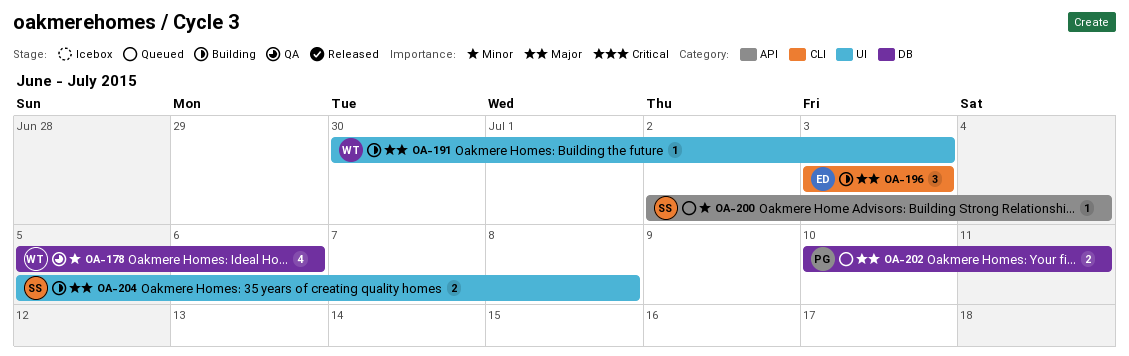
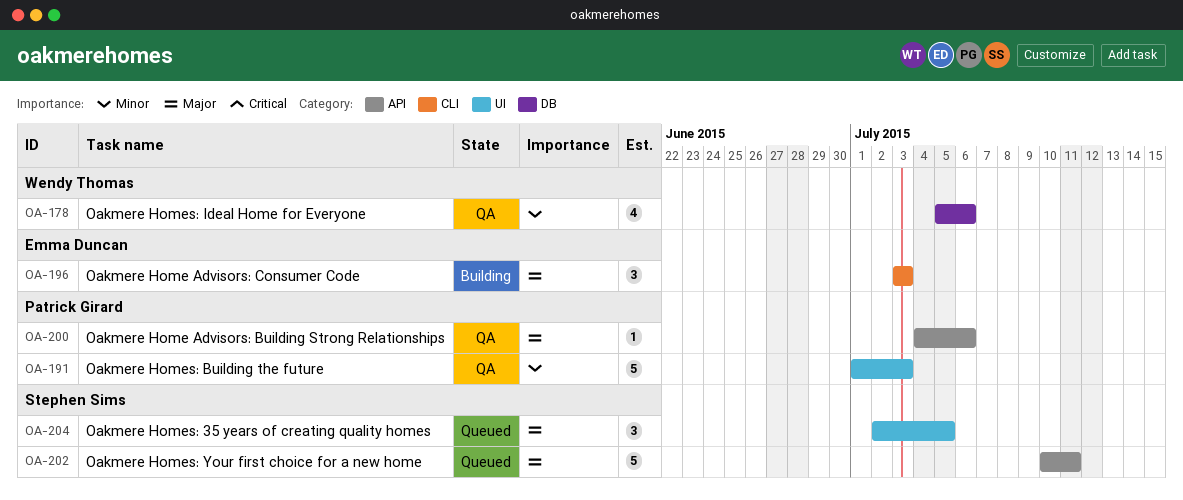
OA-191, status: Building -> QA
OA-191, owner: Wendy Thomas -> Patrick Girard
OA-191, priority: Major -> Minor
OA-191, estimate: 1 -> 5
OA-191, start: Jun 30 -> Jul 1
OA-200, status: Queued -> QA
OA-200, owner: Stephen Sims -> Patrick Girard
OA-200, priority: Minor -> Major
OA-200, start: Jul 2 -> Jul 4
OA-200, due: Jul 4 -> Jul 6
OA-202, owner: Patrick Girard -> Stephen Sims
OA-202, label: DB -> API
OA-202, estimate: 2 -> 5
OA-204, status: Building -> Queued
OA-204, estimate: 2 -> 3
OA-204, start: Jul 5 -> Jul 2
OA-204, due: Jul 8 -> Jul 5

